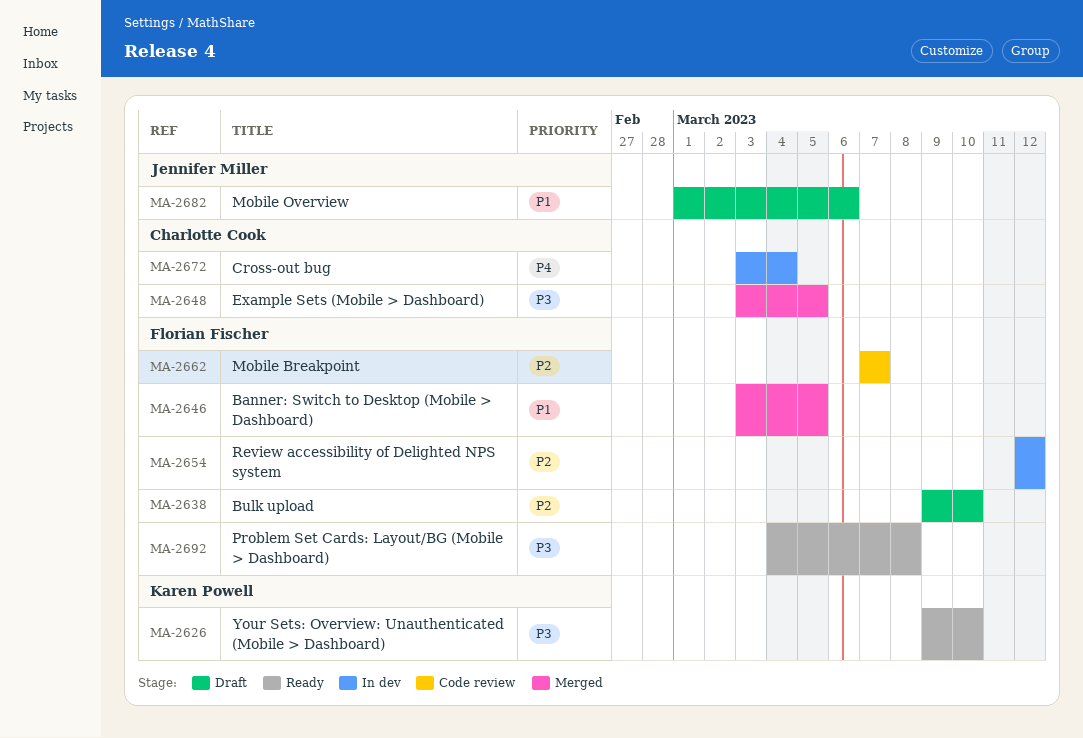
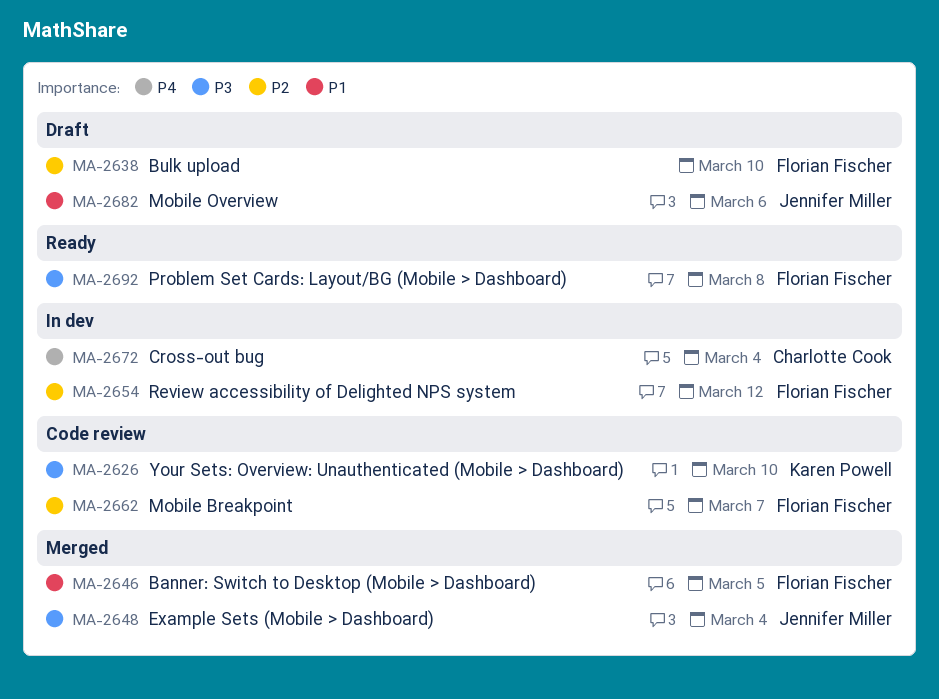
MA-2626, status: Ready -> Code review
MA-2648, owner: Charlotte Cook -> Jennifer Miller
MA-2648, due: Mar 5 -> Mar 4

